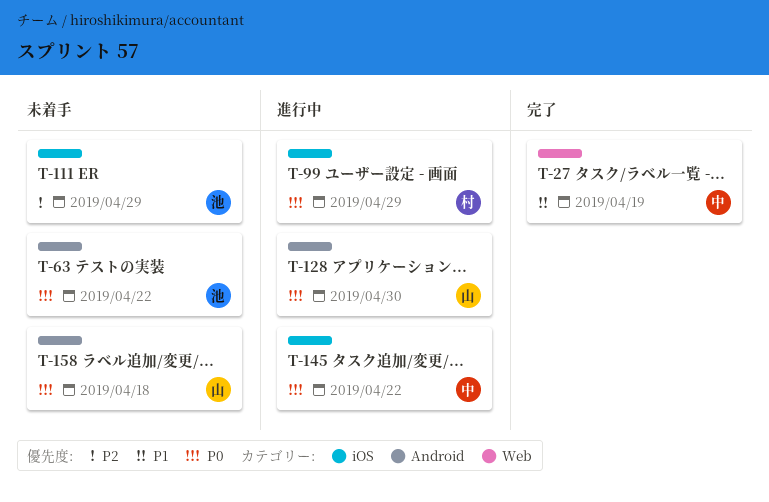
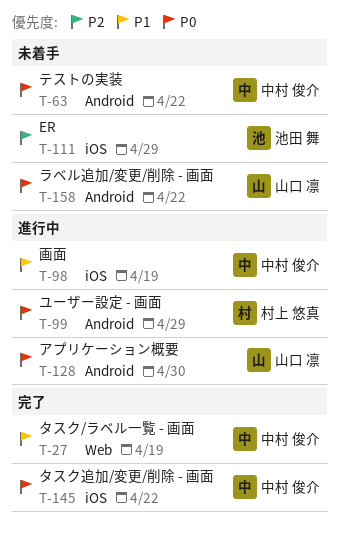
T-63, owner: 池田 舞 -> 中村 俊介
T-98: none -> present
T-99, label: iOS -> Android
T-145, status: 進行中 -> 完了
T-158, due: Apr 18 -> Apr 22

